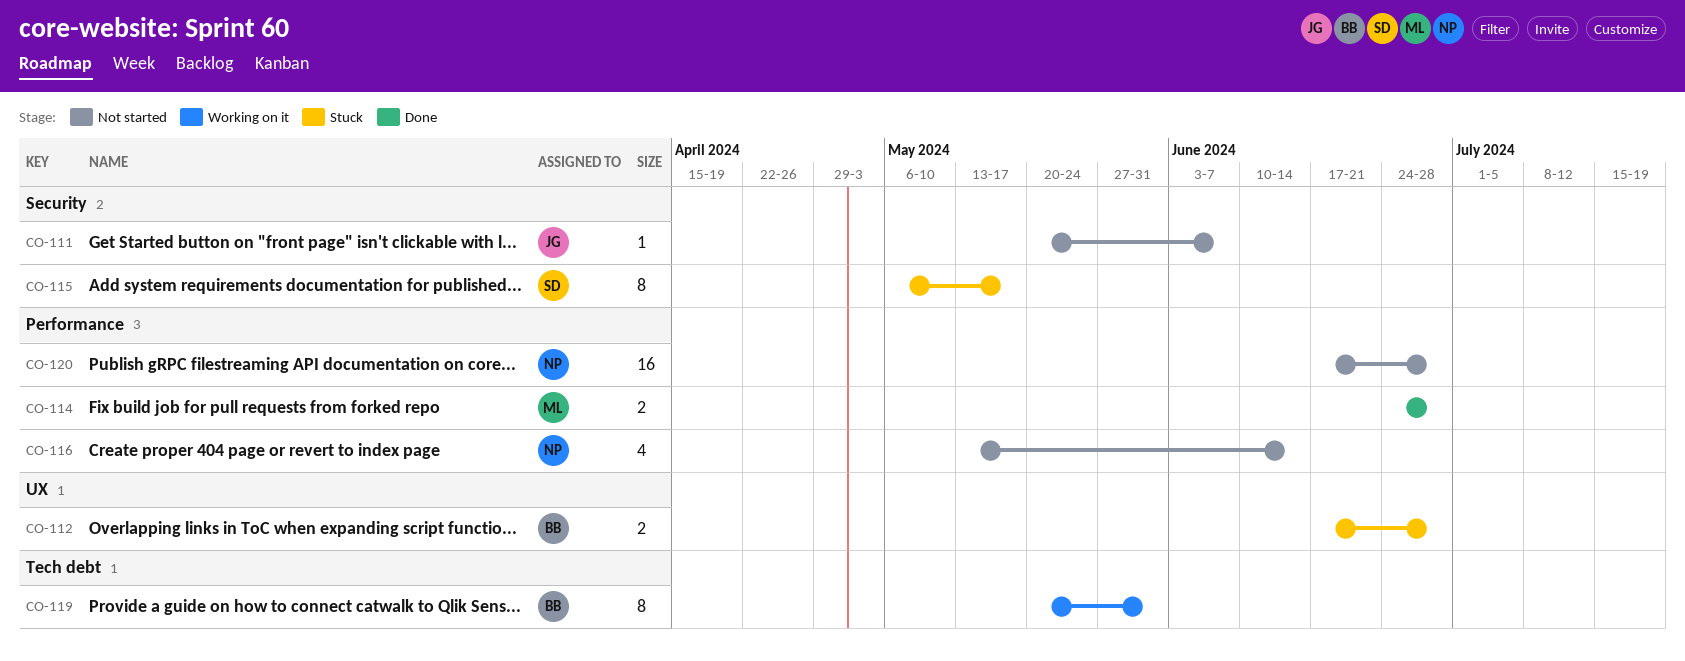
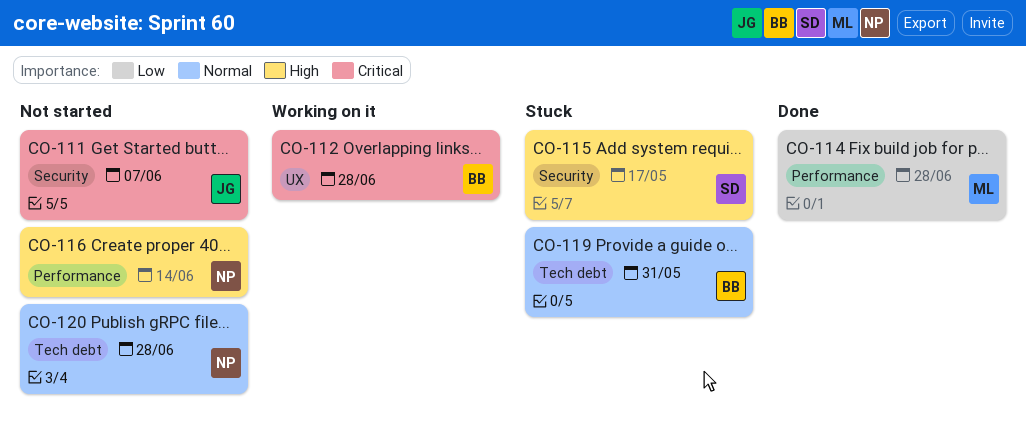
CO-112, status: Stuck -> Working on it
CO-119, status: Working on it -> Stuck
CO-120, label: Performance -> Tech debt

